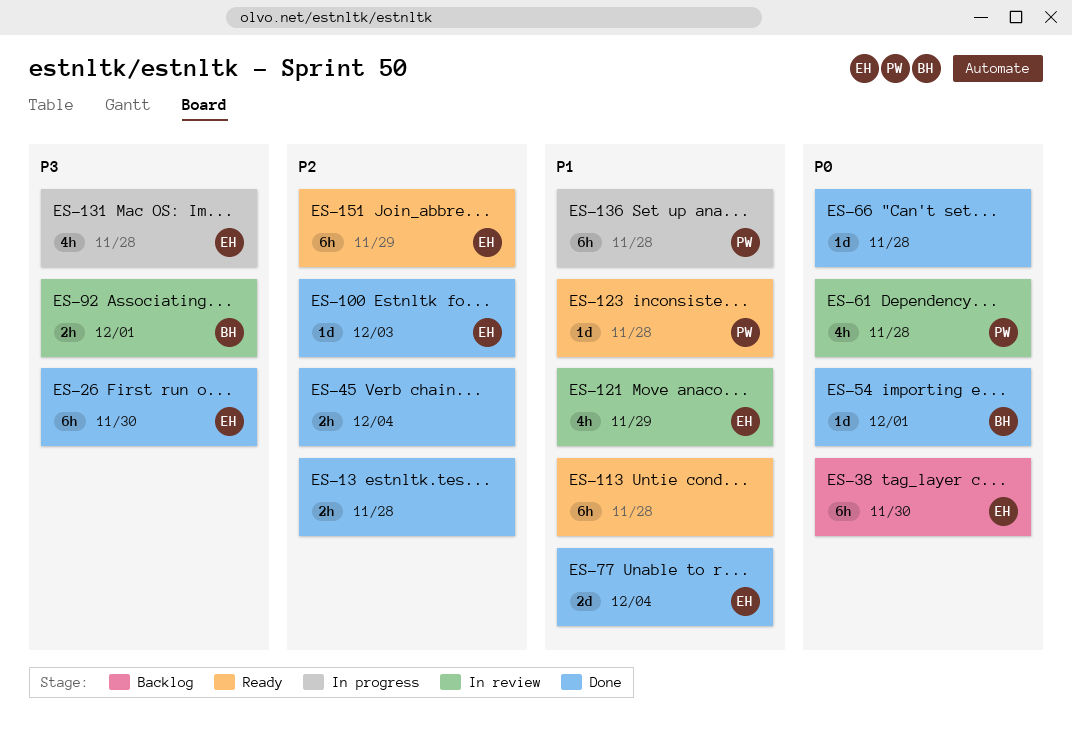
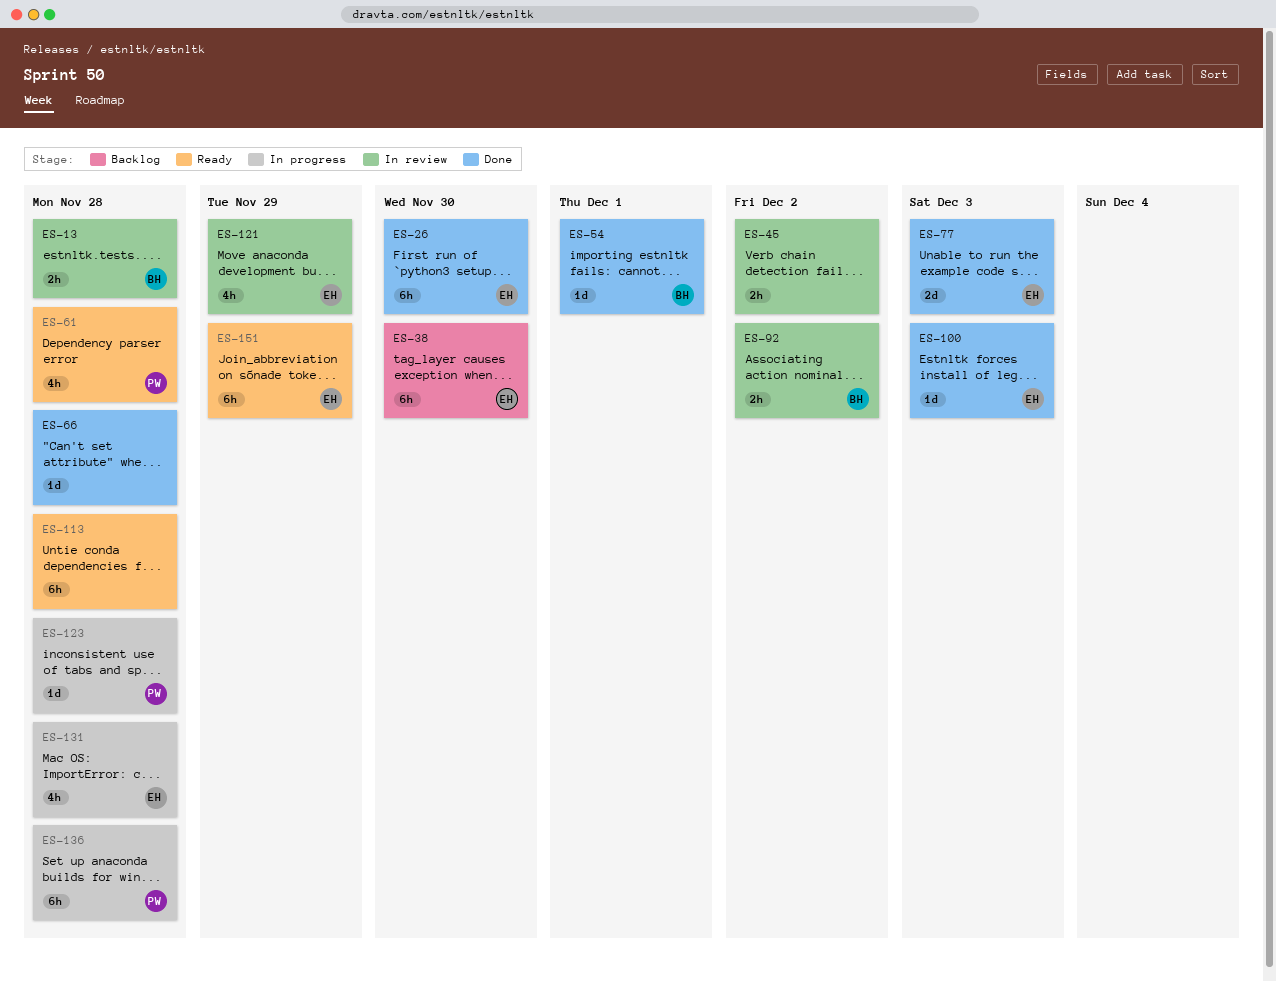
ES-13, status: Done -> In review
ES-13, owner: none -> BH
ES-45, status: Done -> In review
ES-45, due: Dec 4 -> Dec 2
ES-61, status: In review -> Ready
ES-77, due: Dec 4 -> Dec 3
ES-92, due: Dec 1 -> Dec 2
ES-123, status: Ready -> In progress

